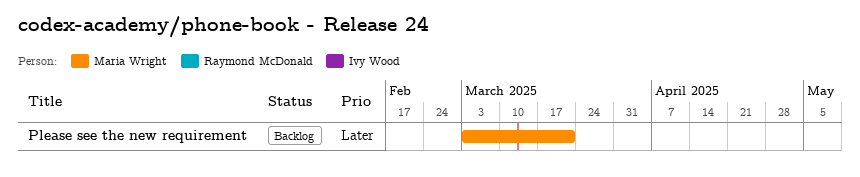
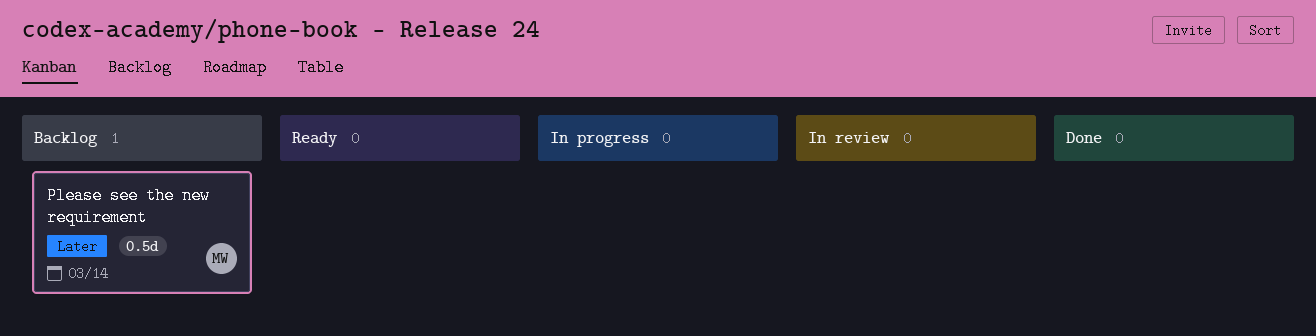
Please see the new requirement, due: Mar 21 -> Mar 14

